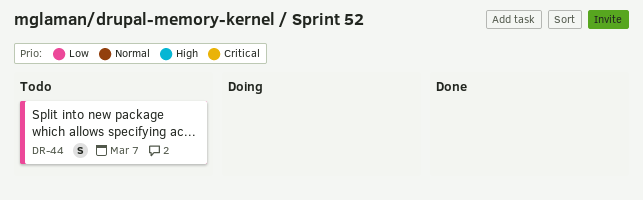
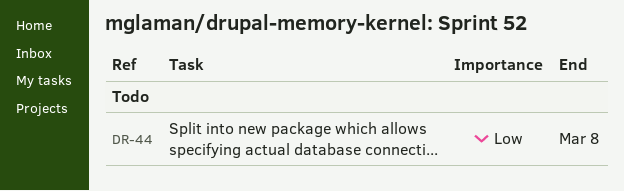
DR-44, due: Mar 7 -> Mar 8

